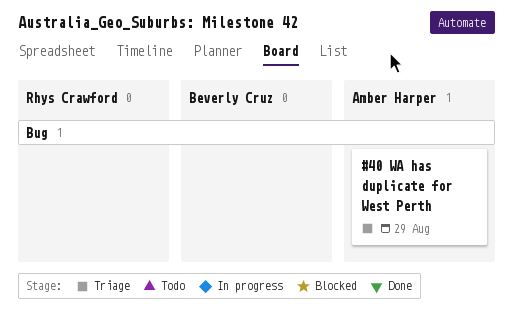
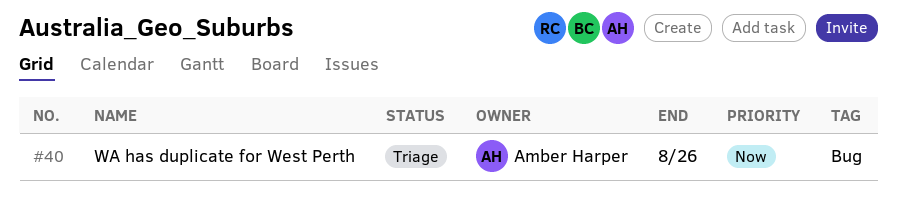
#40, due: Aug 29 -> Aug 26

